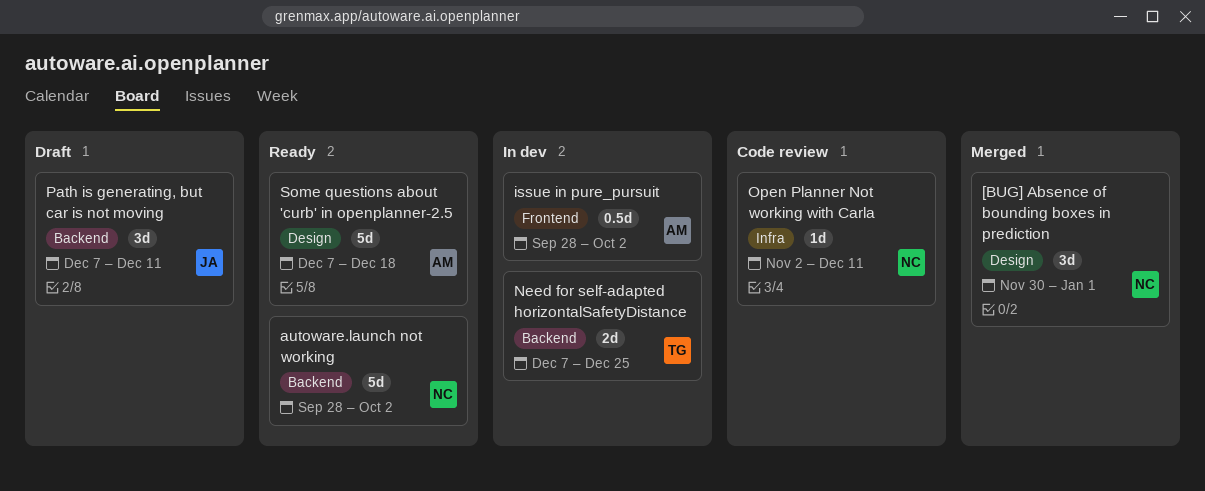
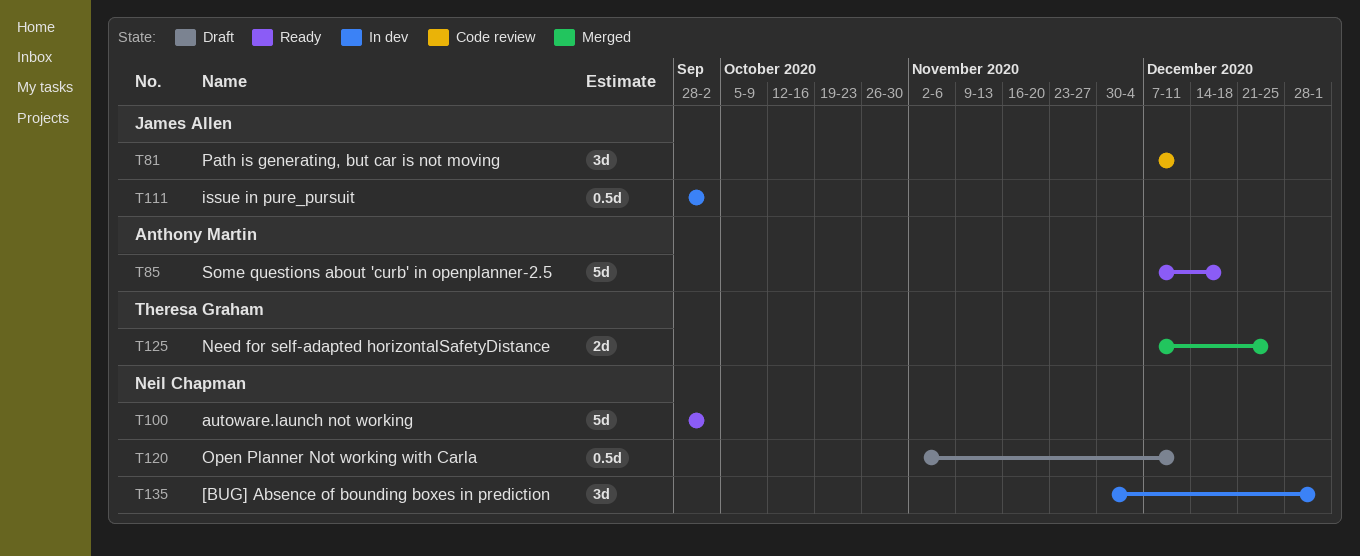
[BUG] Absence of bounding boxes in prediction, status: Merged -> In dev
issue in pure_pursuit, owner: Anthony Martin -> James Allen
Need for self-adapted horizontalSafetyDistance, status: In dev -> Merged
Open Planner Not working with Carla, status: Code review -> Draft
Open Planner Not working with Carla, estimate: 1d -> 0.5d
Path is generating, but car is not moving, status: Draft -> Code review

